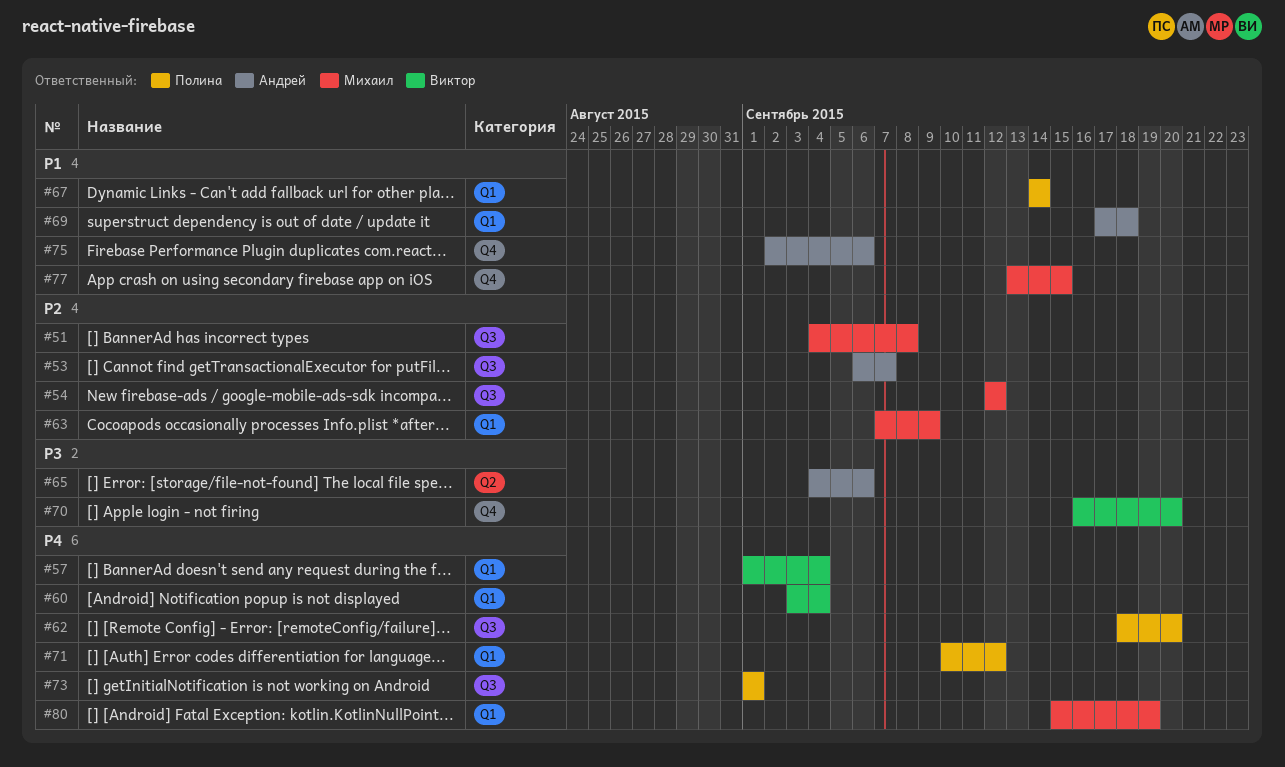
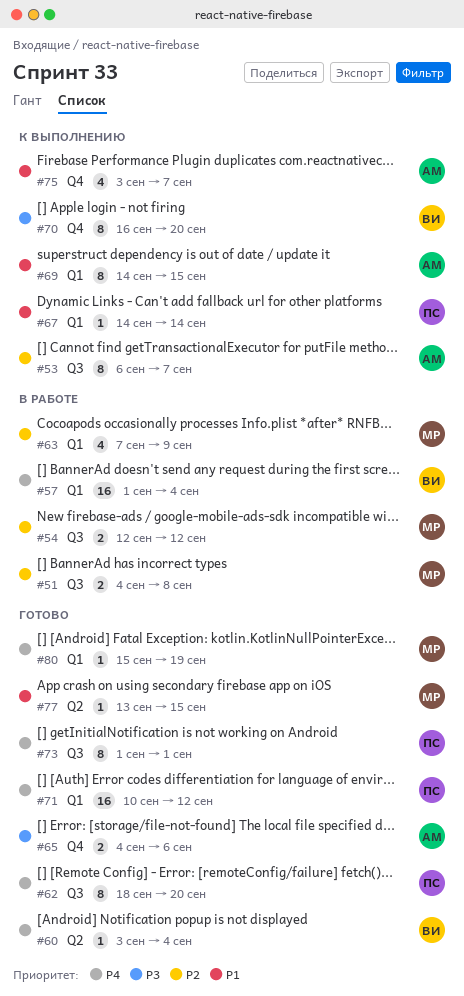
#60, label: Q1 -> Q2
#65, label: Q2 -> Q4
#69, start: Sep 17 -> Sep 14
#69, due: Sep 18 -> Sep 15
#75, start: Sep 2 -> Sep 3
#75, due: Sep 6 -> Sep 7
#77, label: Q4 -> Q2

